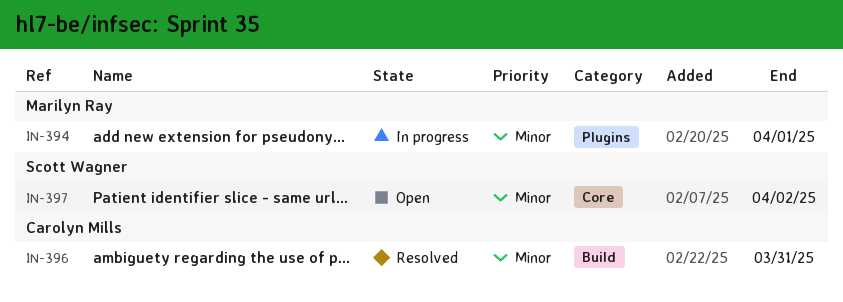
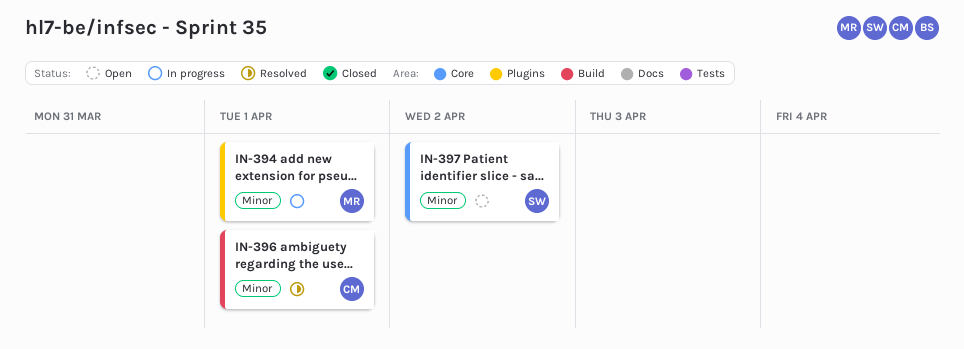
IN-396, due: Mar 31 -> Apr 1

